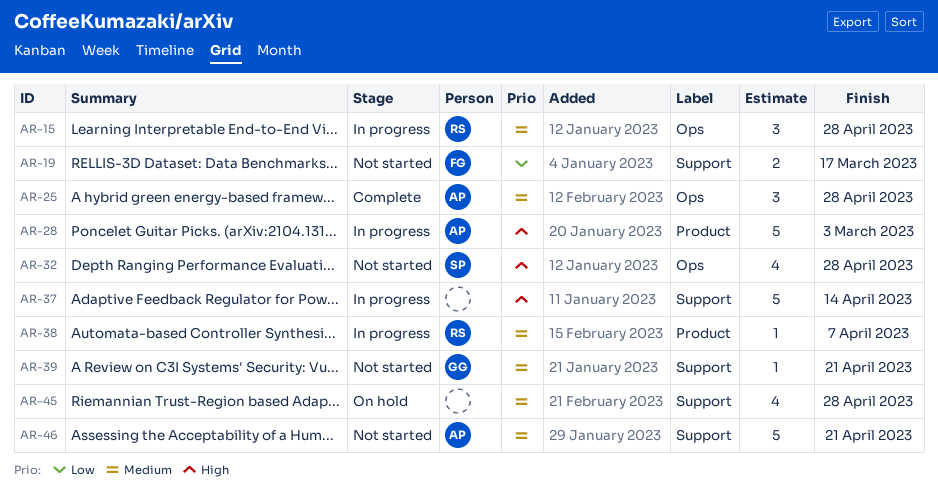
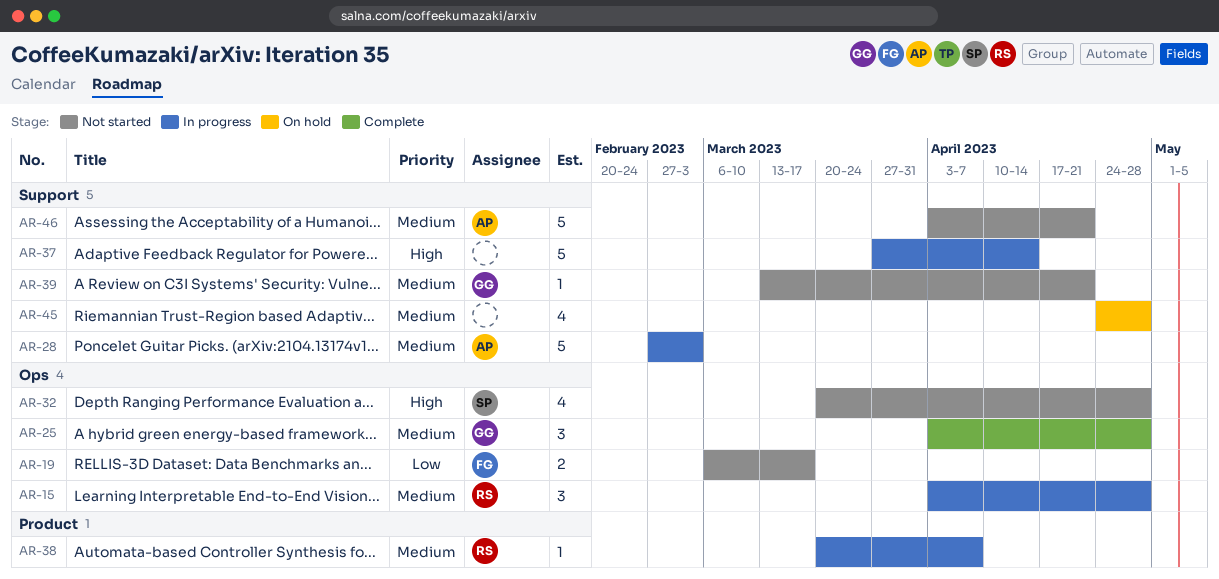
AR-19, label: Support -> Ops
AR-25, owner: AP -> GG
AR-28, priority: High -> Medium
AR-28, label: Product -> Support

